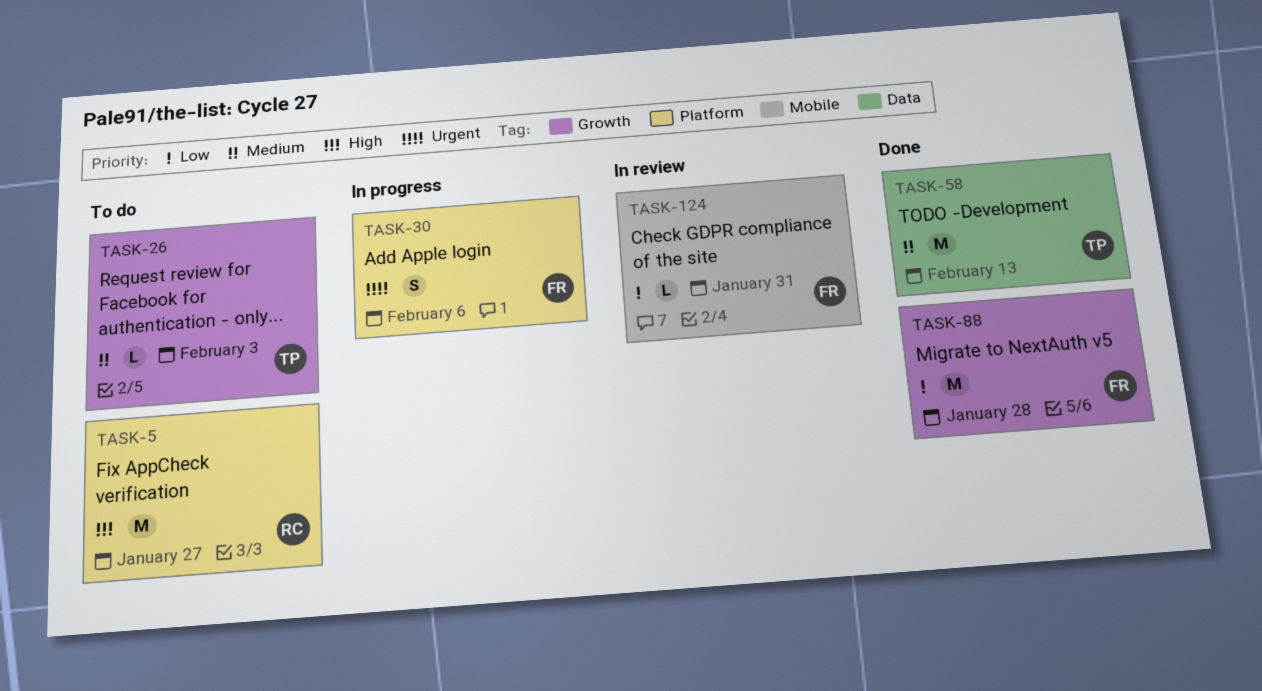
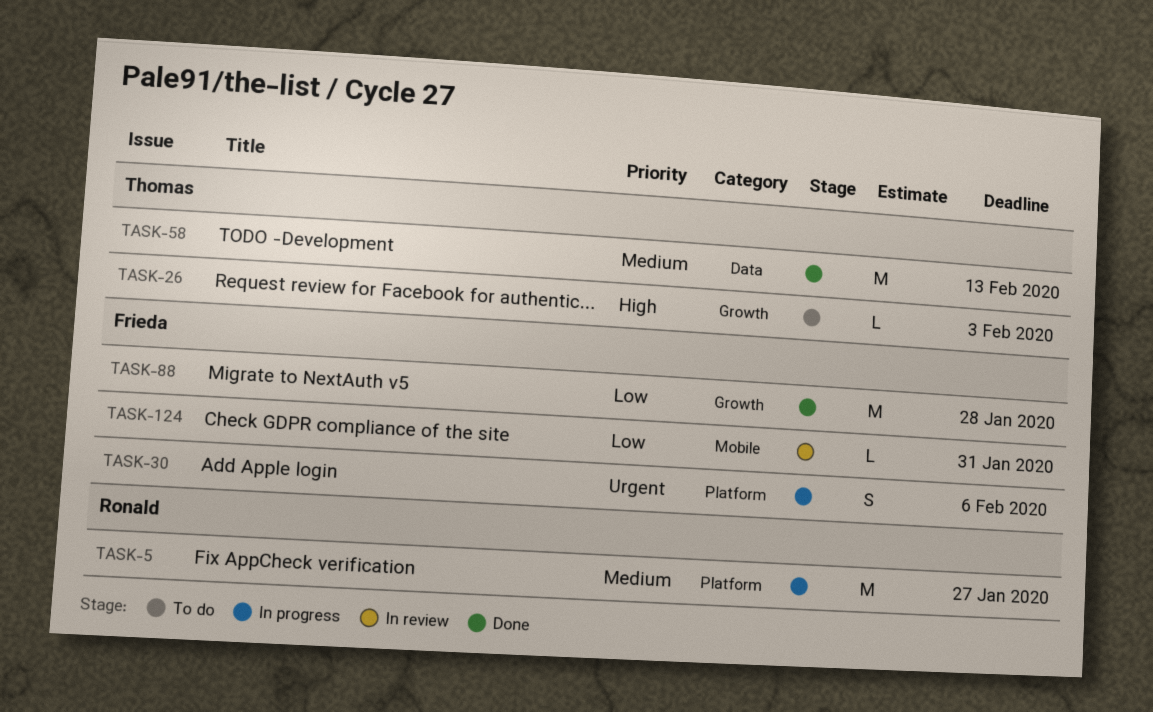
TASK-5, status: To do -> In progress
TASK-5, priority: High -> Medium
TASK-26, priority: Medium -> High

